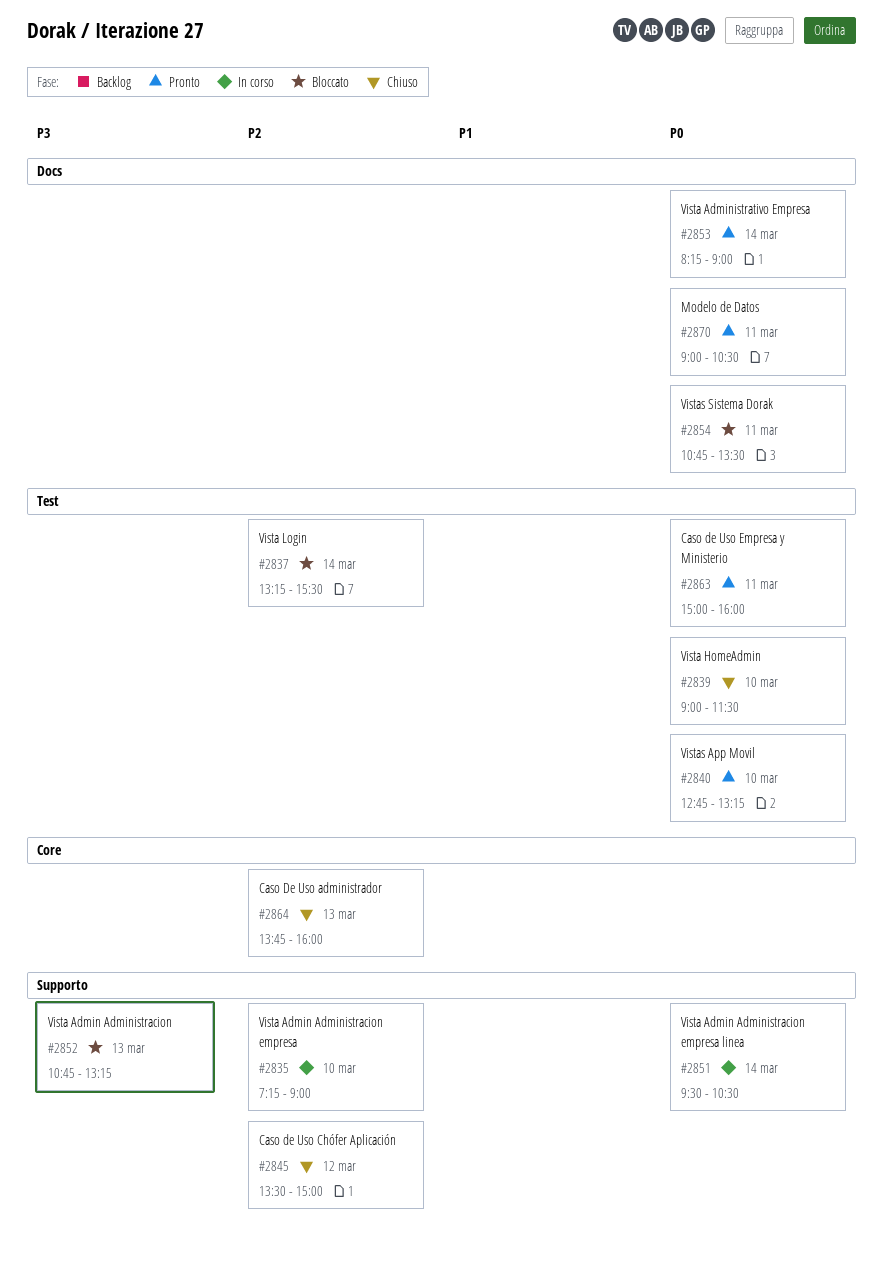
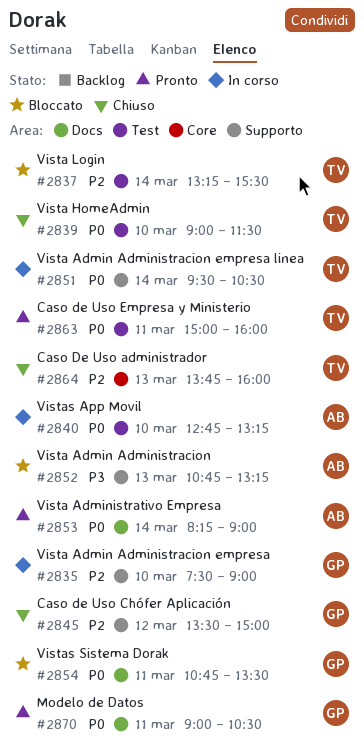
#2835, begins: 07:15 -> 07:30
#2840, status: Pronto -> In corso

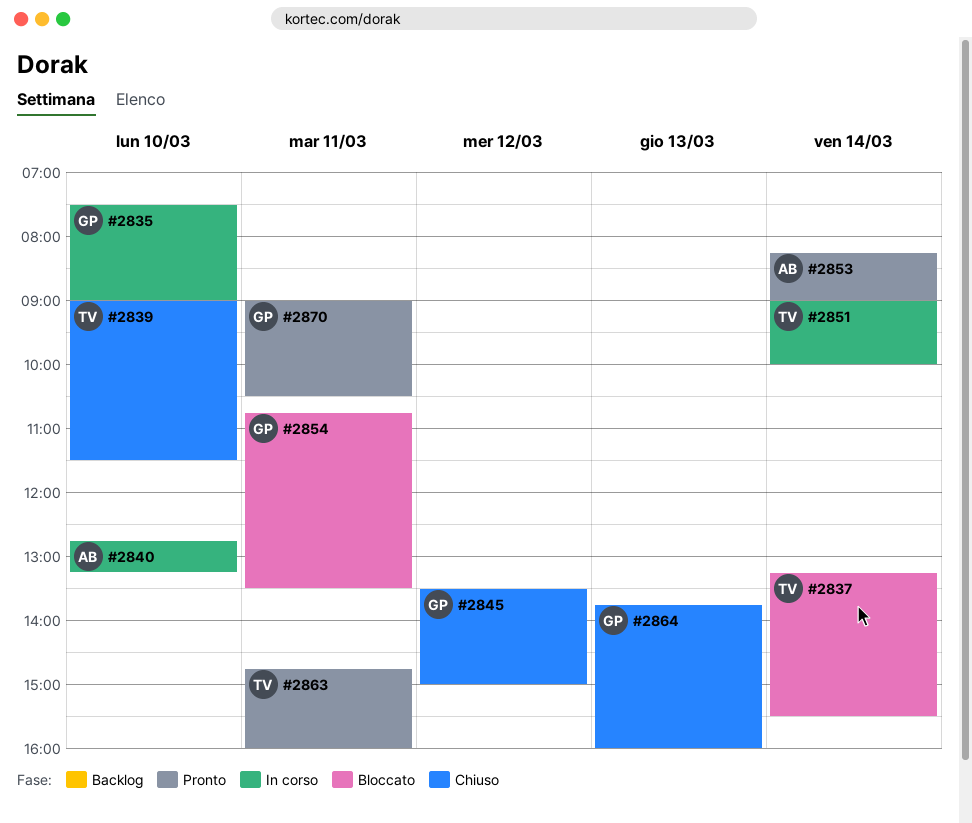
#2851, begins: 09:30 -> 09:00
#2851, ends: 10:30 -> 10:00
#2852: present -> none
#2863, begins: 15:00 -> 14:45
#2864, owner: TV -> GP

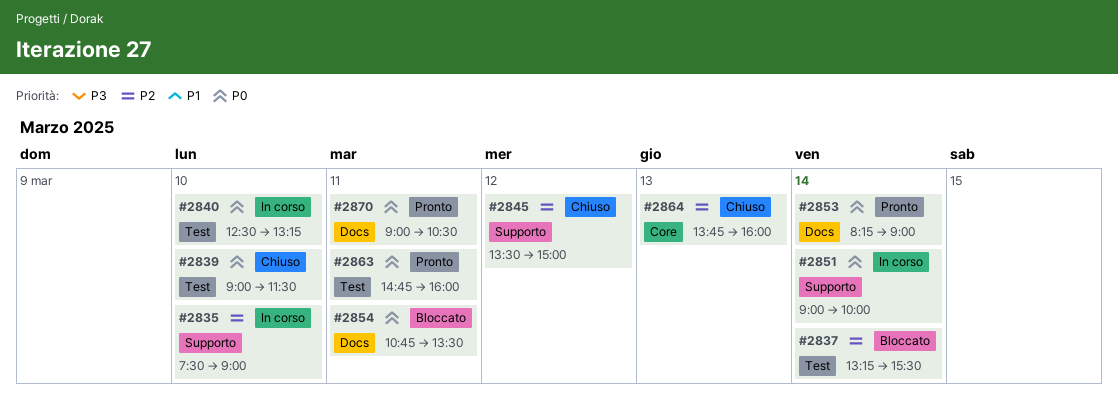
#2840, begins: 12:45 -> 12:30

